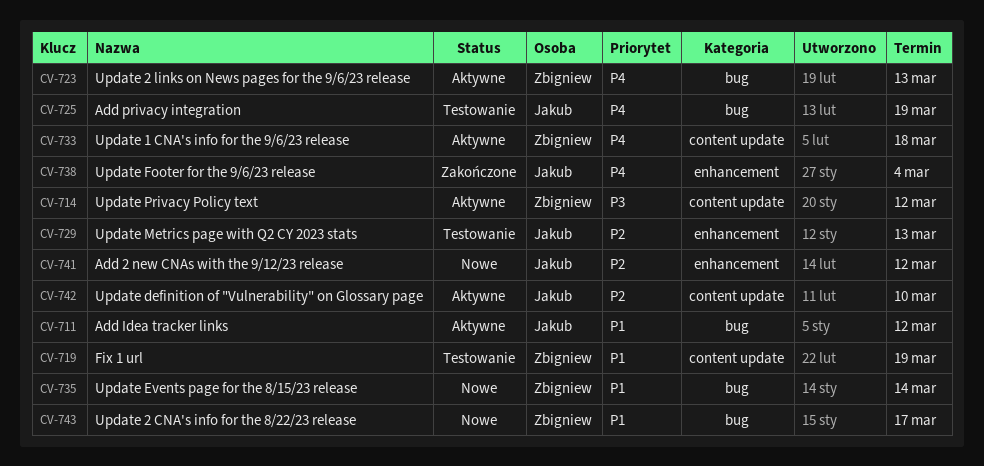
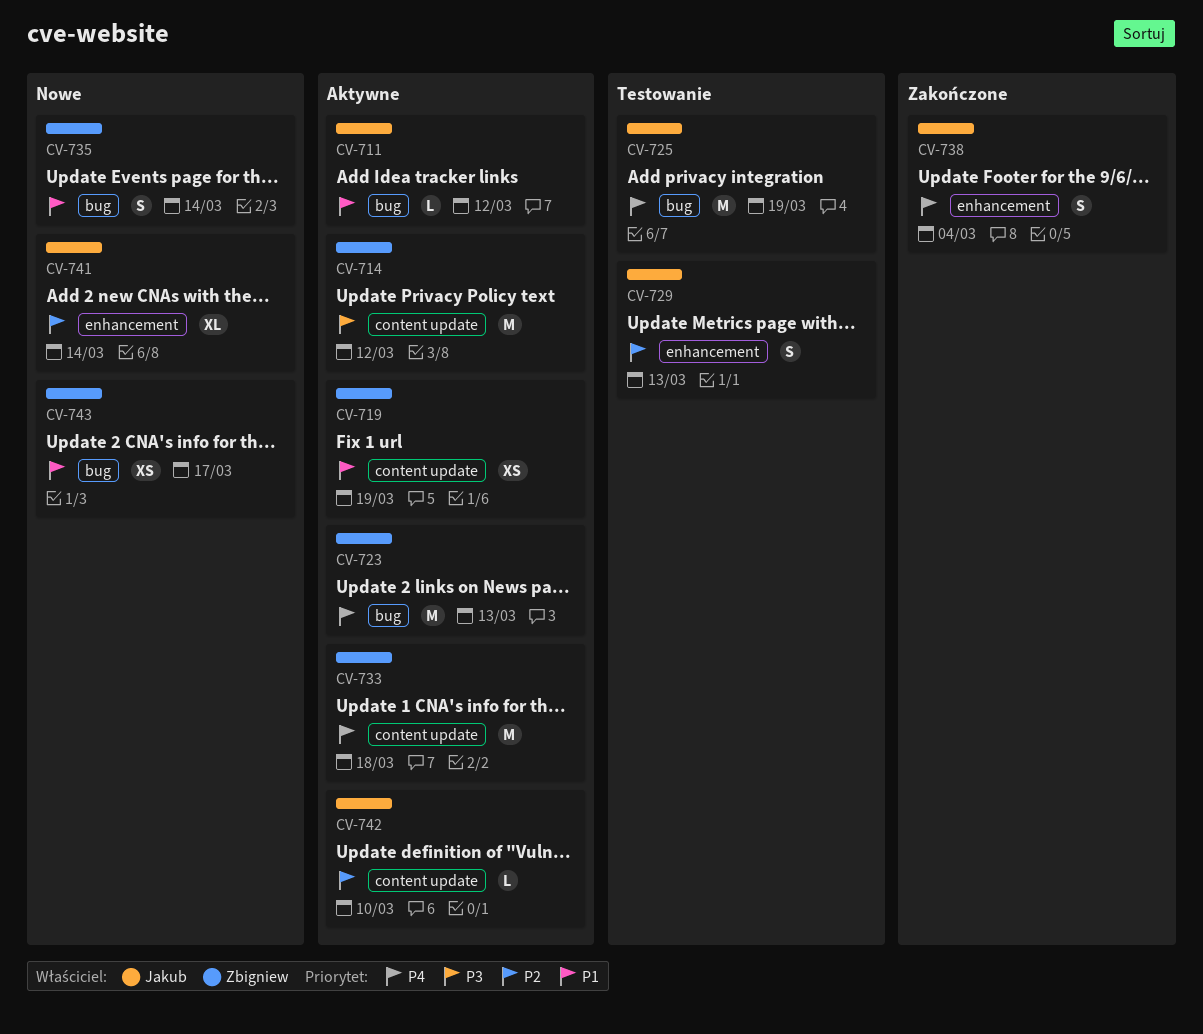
CV-719, status: Testowanie -> Aktywne
CV-741, due: Mar 12 -> Mar 14

